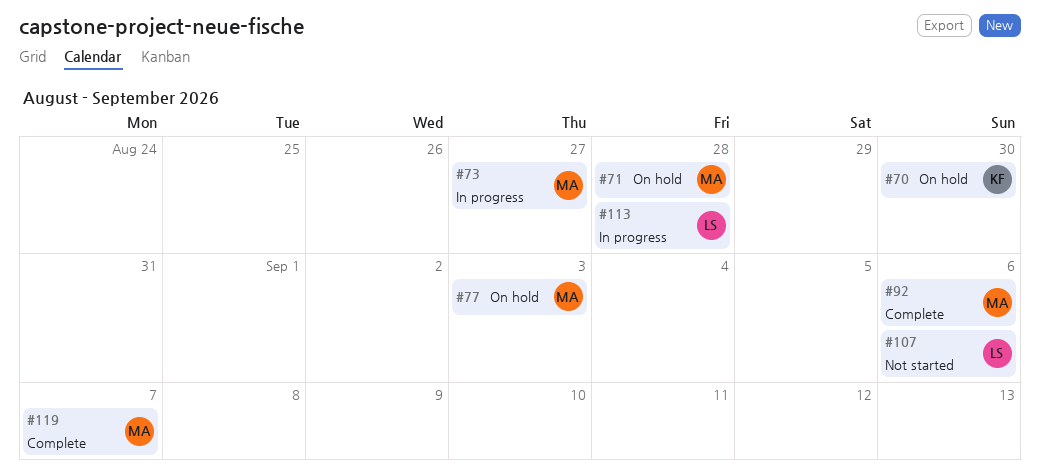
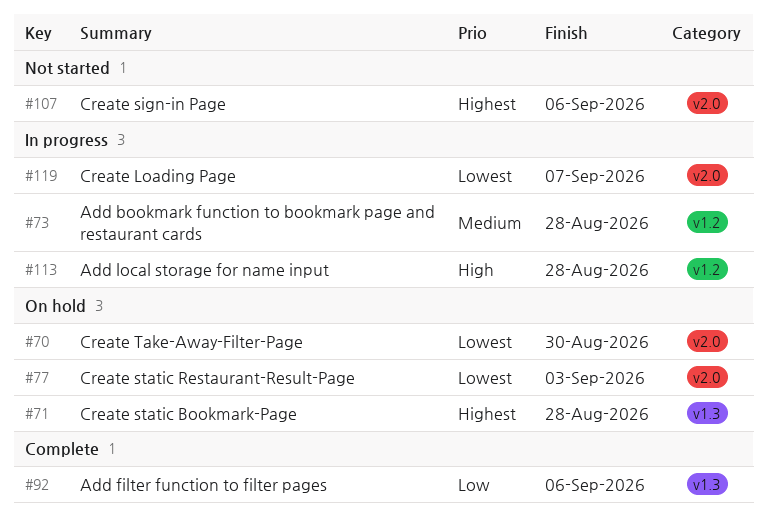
#73, due: Aug 27 -> Aug 28
#119, status: Complete -> In progress

